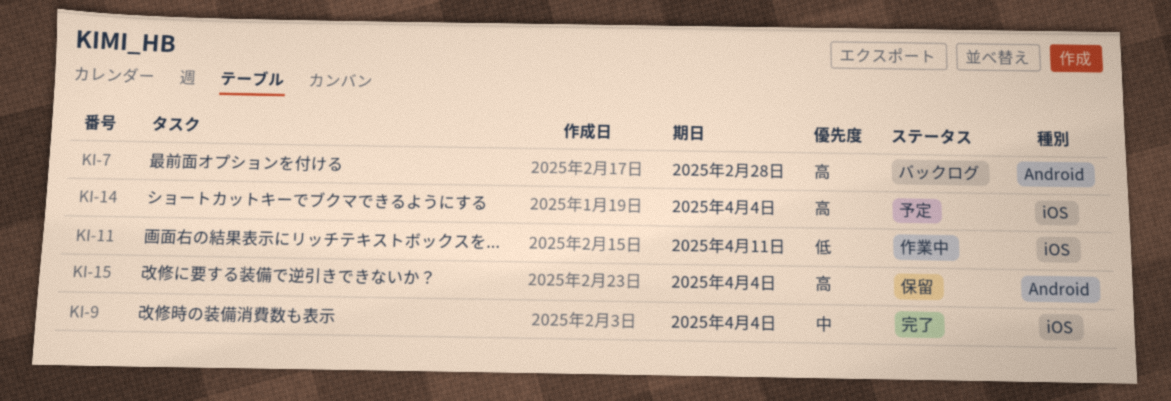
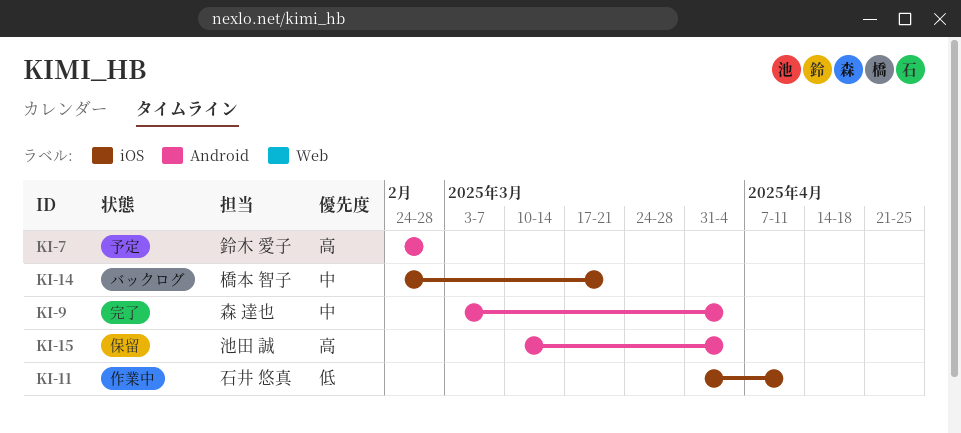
KI-7, status: バックログ -> 予定
KI-9, label: iOS -> Android
KI-14, status: 予定 -> バックログ
KI-14, priority: 高 -> 中
KI-14, due: Apr 4 -> Mar 21

